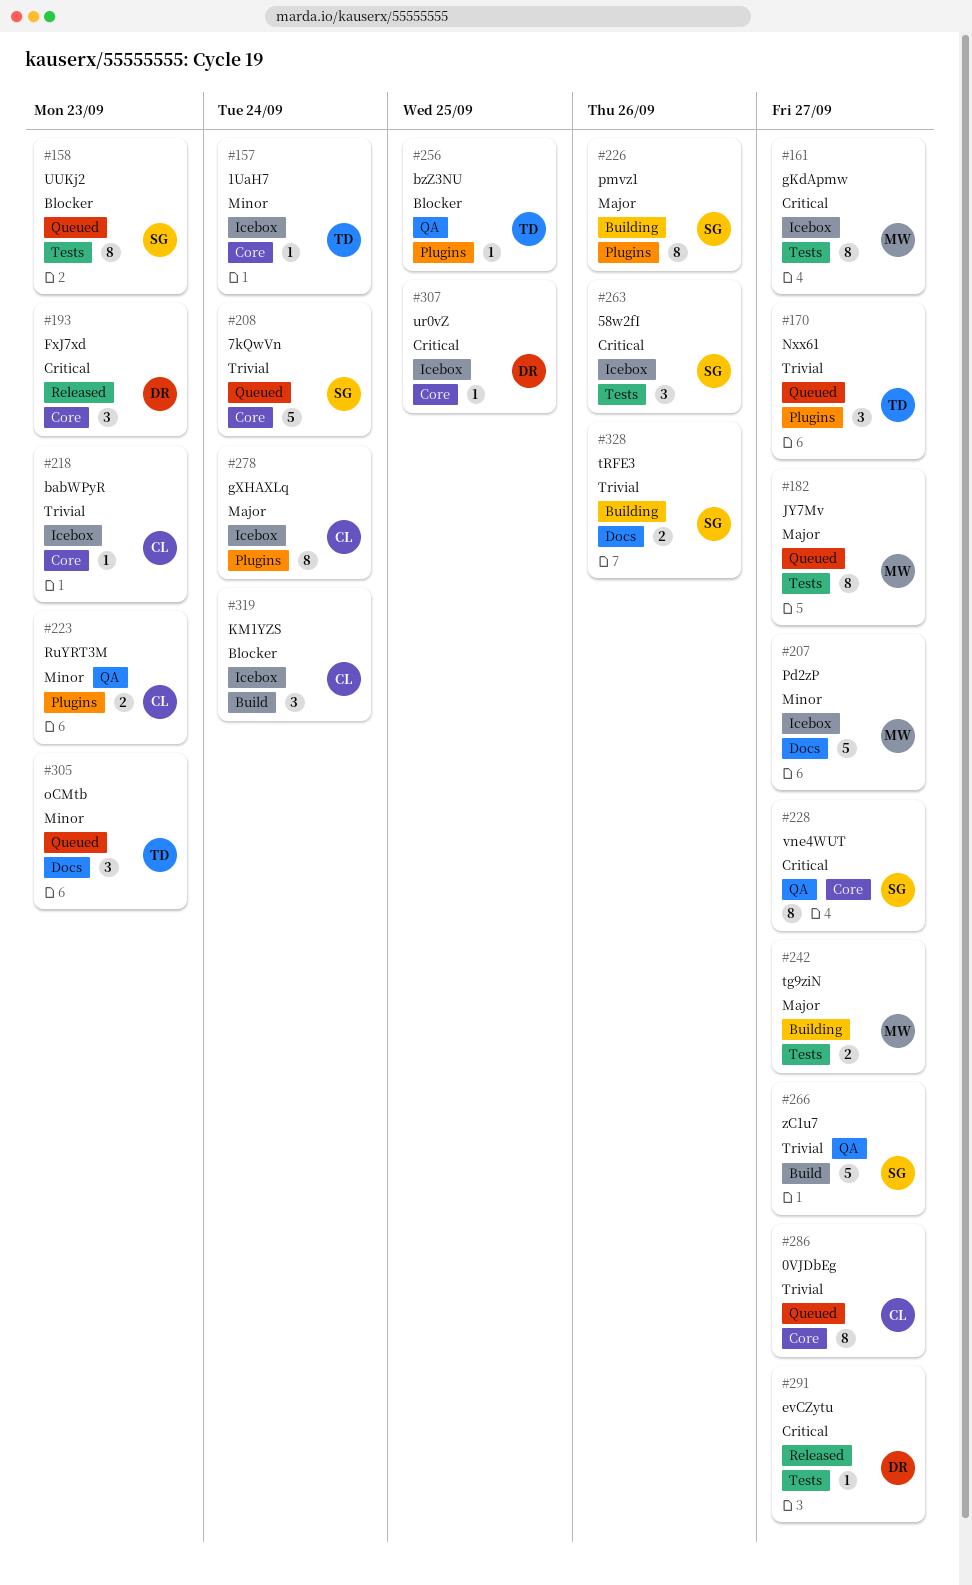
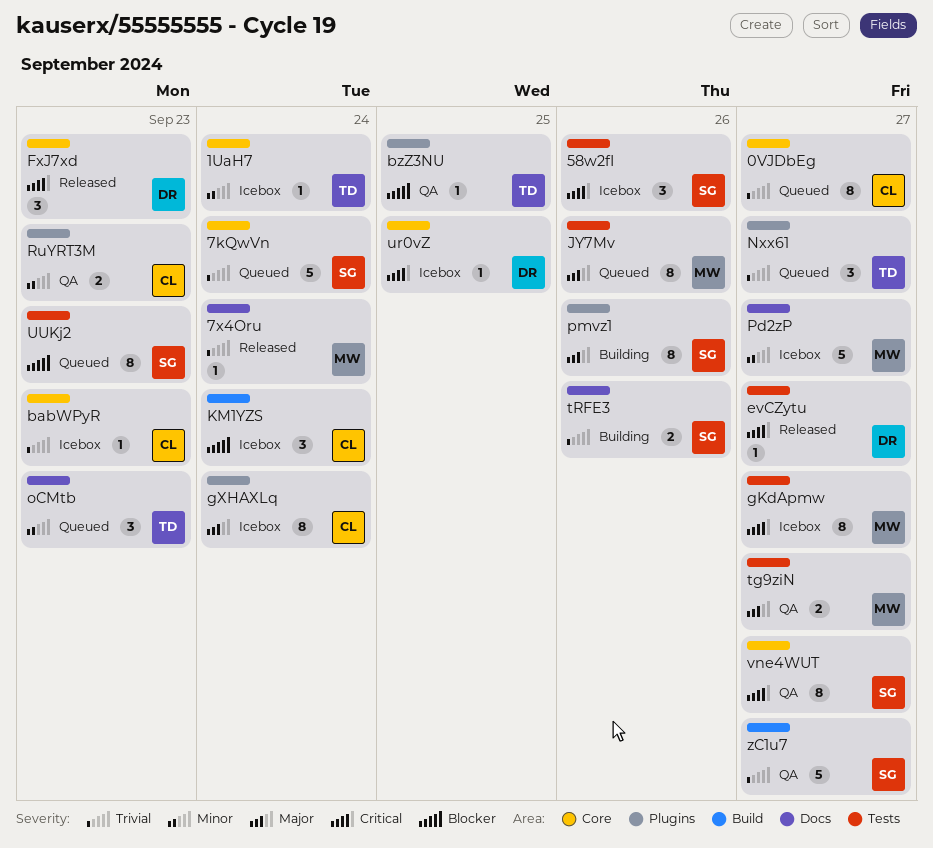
7x4Oru: none -> present
JY7Mv, due: Sep 27 -> Sep 26
tg9ziN, status: Building -> QA

